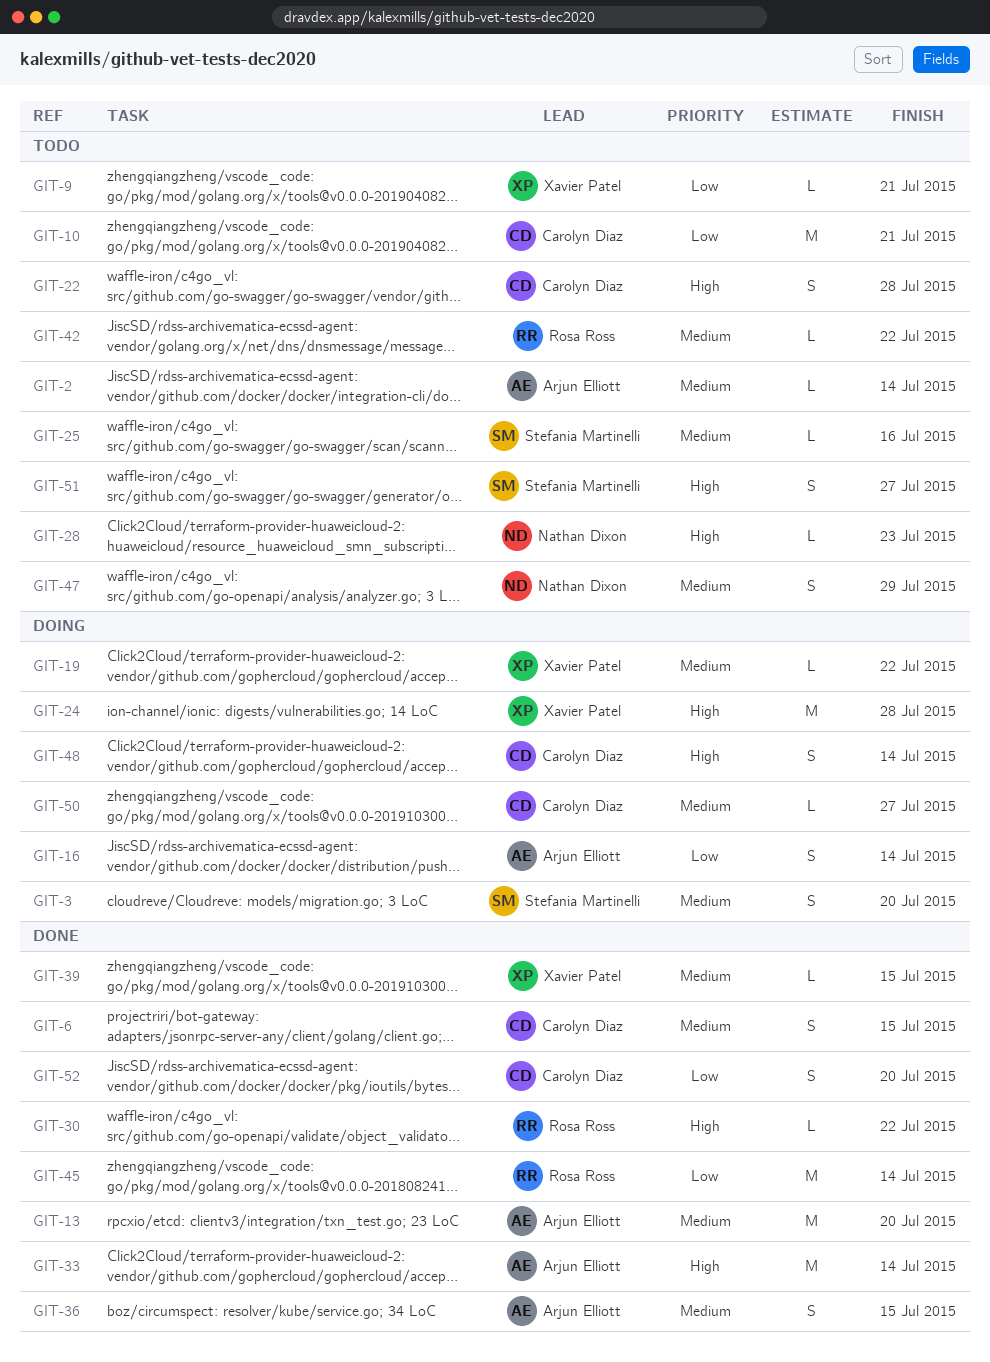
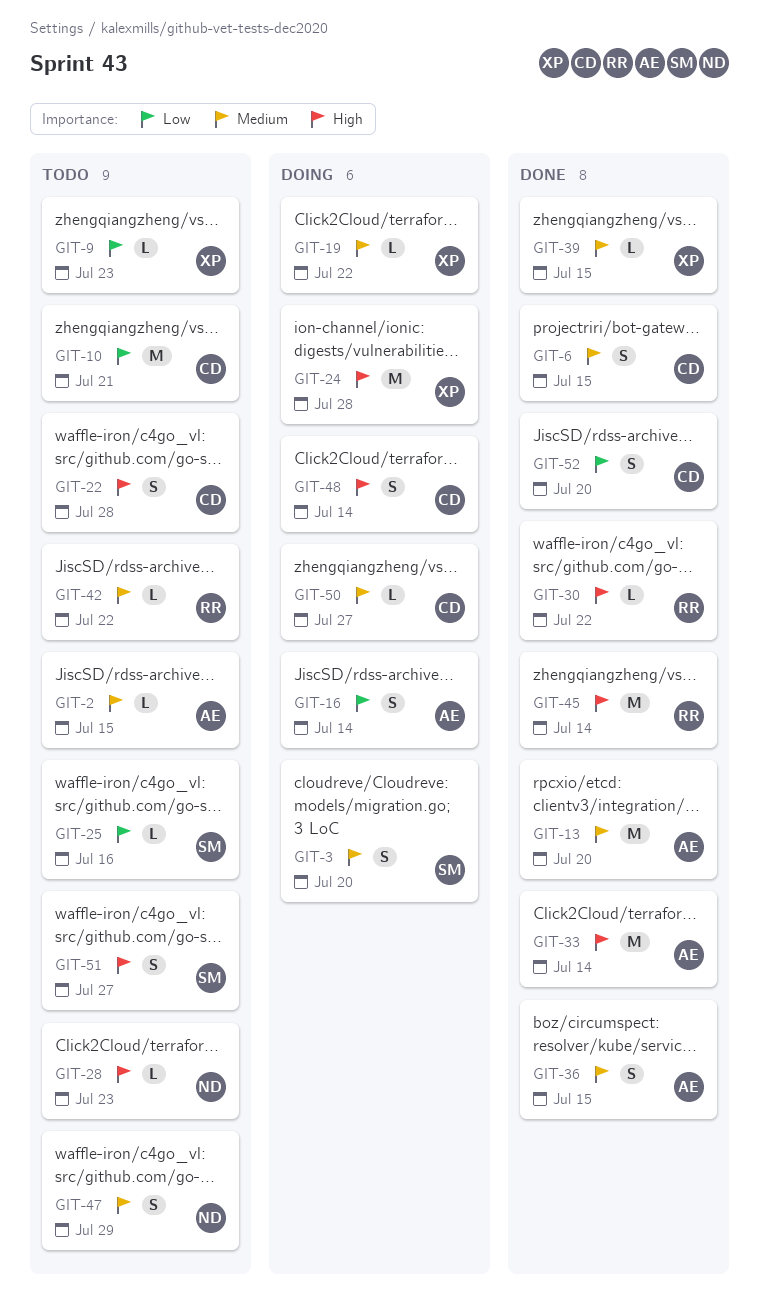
GIT-2, due: Jul 14 -> Jul 15
GIT-9, due: Jul 21 -> Jul 23
GIT-25, priority: Medium -> Low
GIT-45, priority: Low -> High

